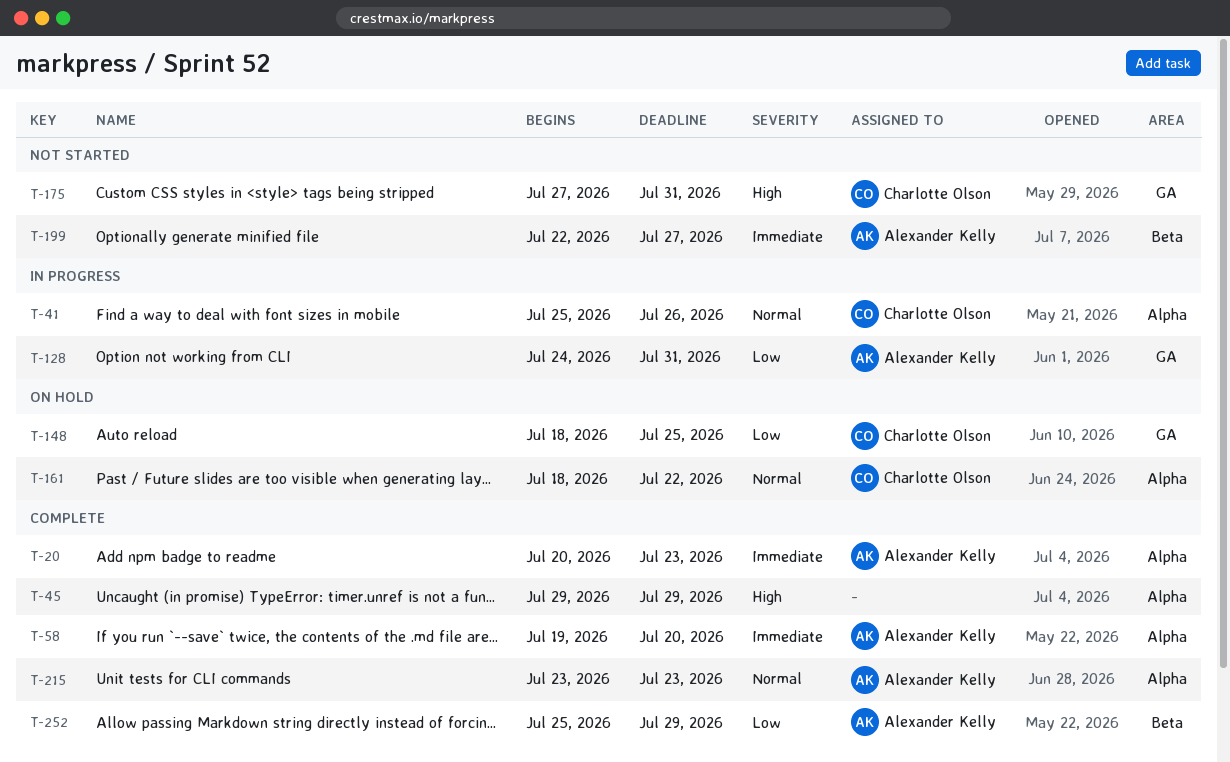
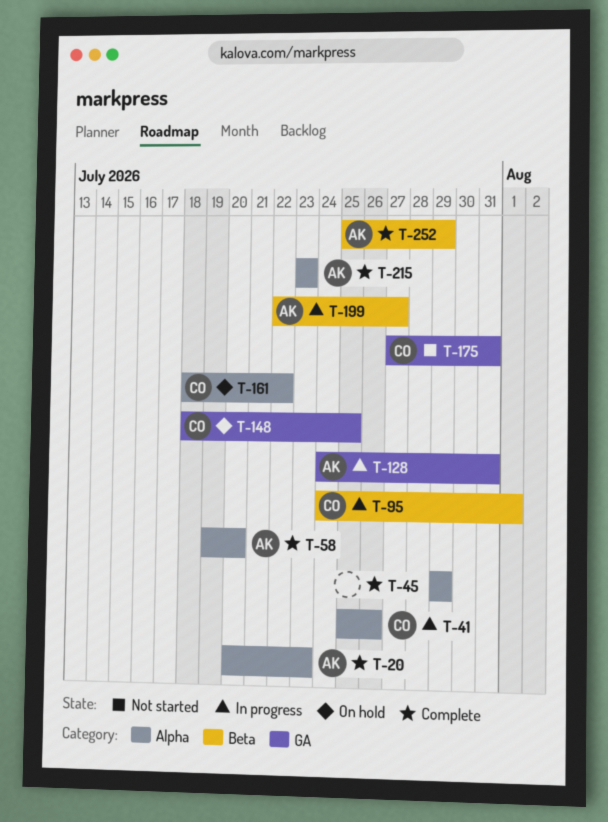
T-95: none -> present
T-199, status: Not started -> In progress

